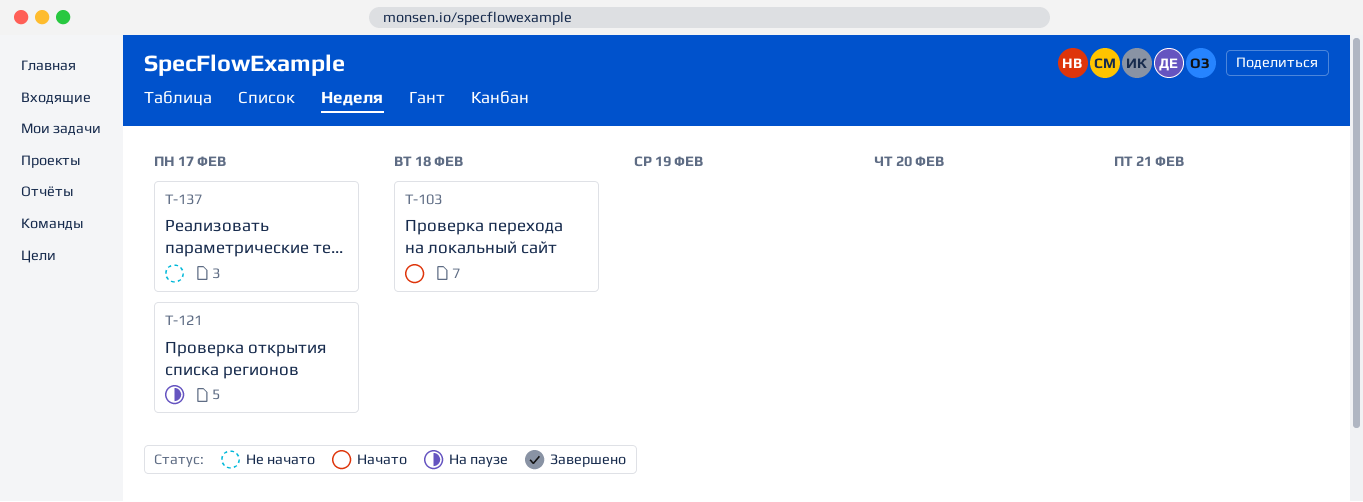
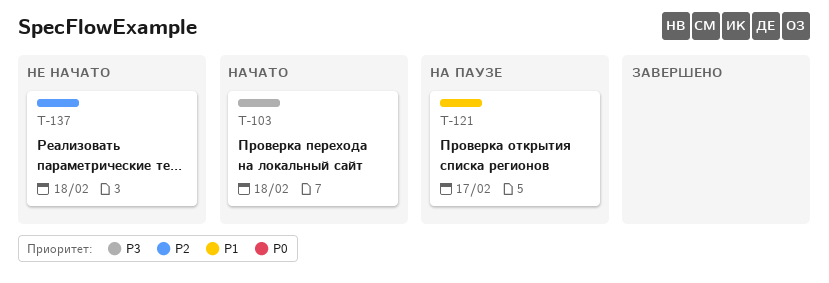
T-137, due: Feb 17 -> Feb 18

